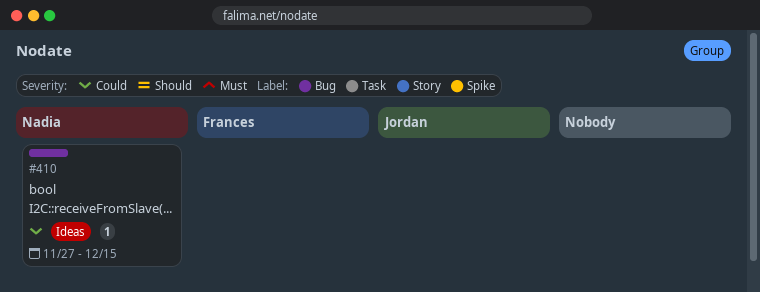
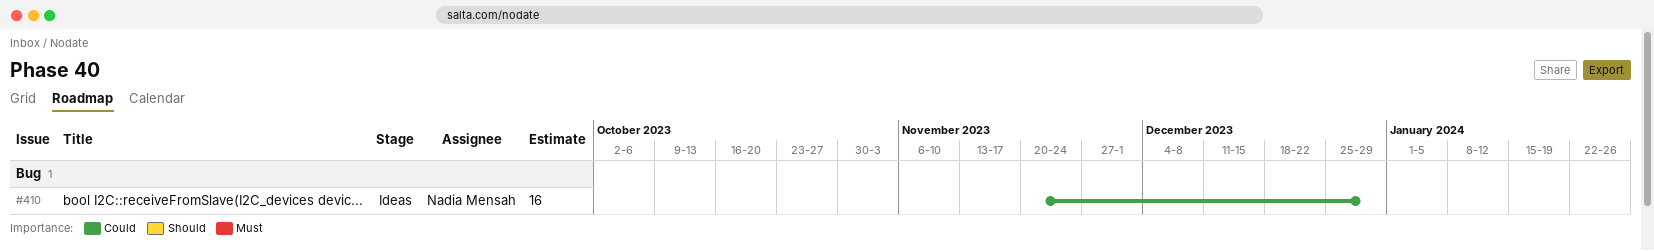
#410, estimate: 1 -> 16
#410, start: Nov 27 -> Nov 20
#410, due: Dec 15 -> Dec 29

